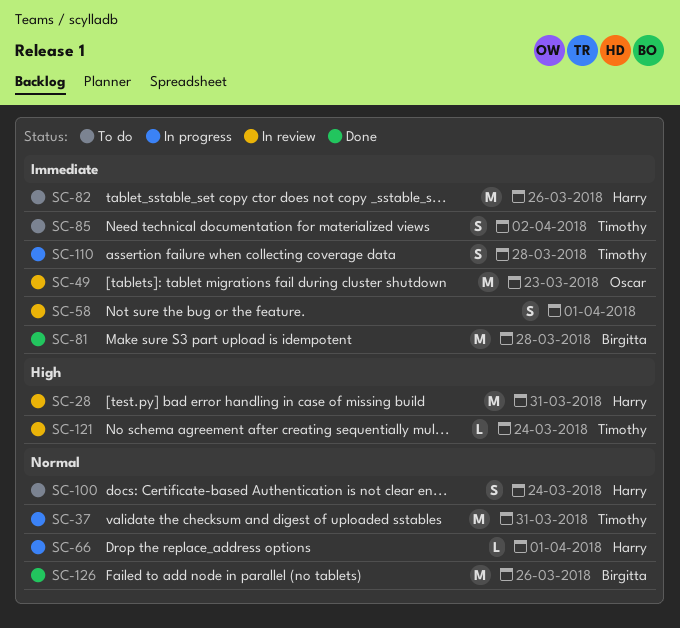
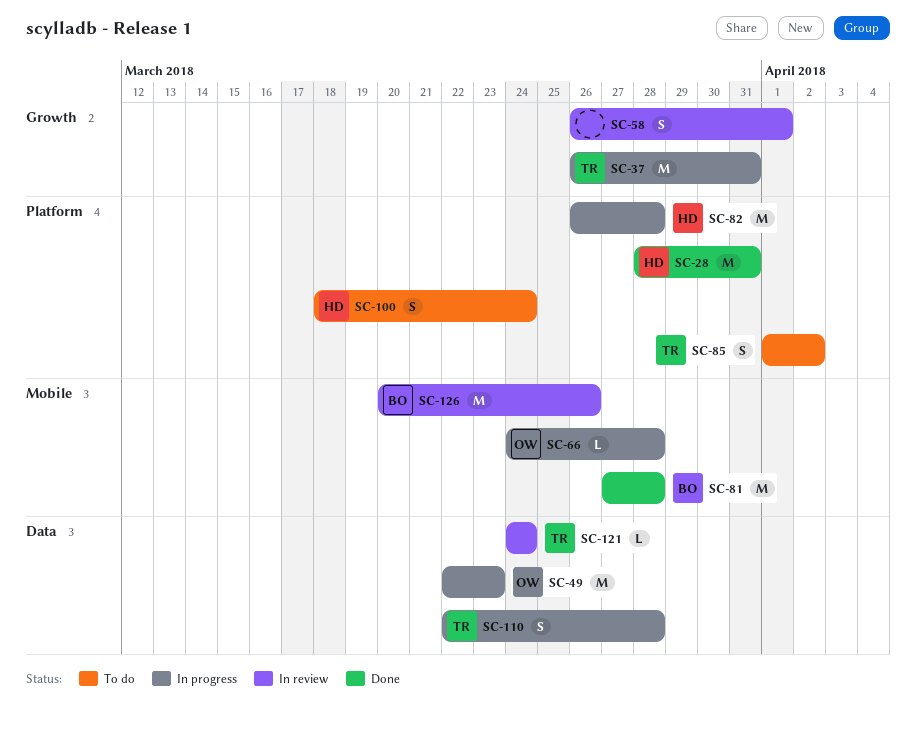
SC-28, status: In review -> Done
SC-49, status: In review -> In progress
SC-66, owner: Harry -> Oscar
SC-66, due: Apr 1 -> Mar 28
SC-82, status: To do -> In progress
SC-82, due: Mar 26 -> Mar 28
SC-126, status: Done -> In review

